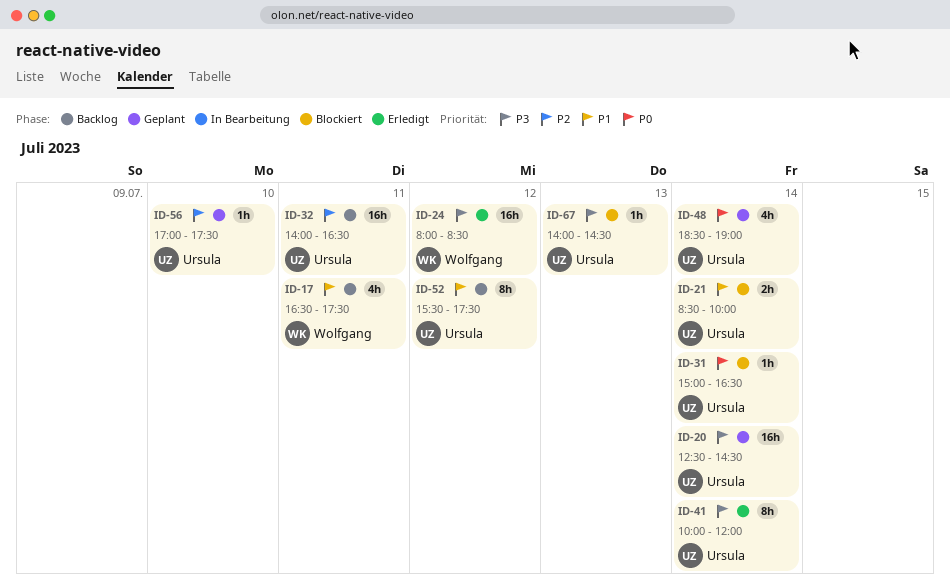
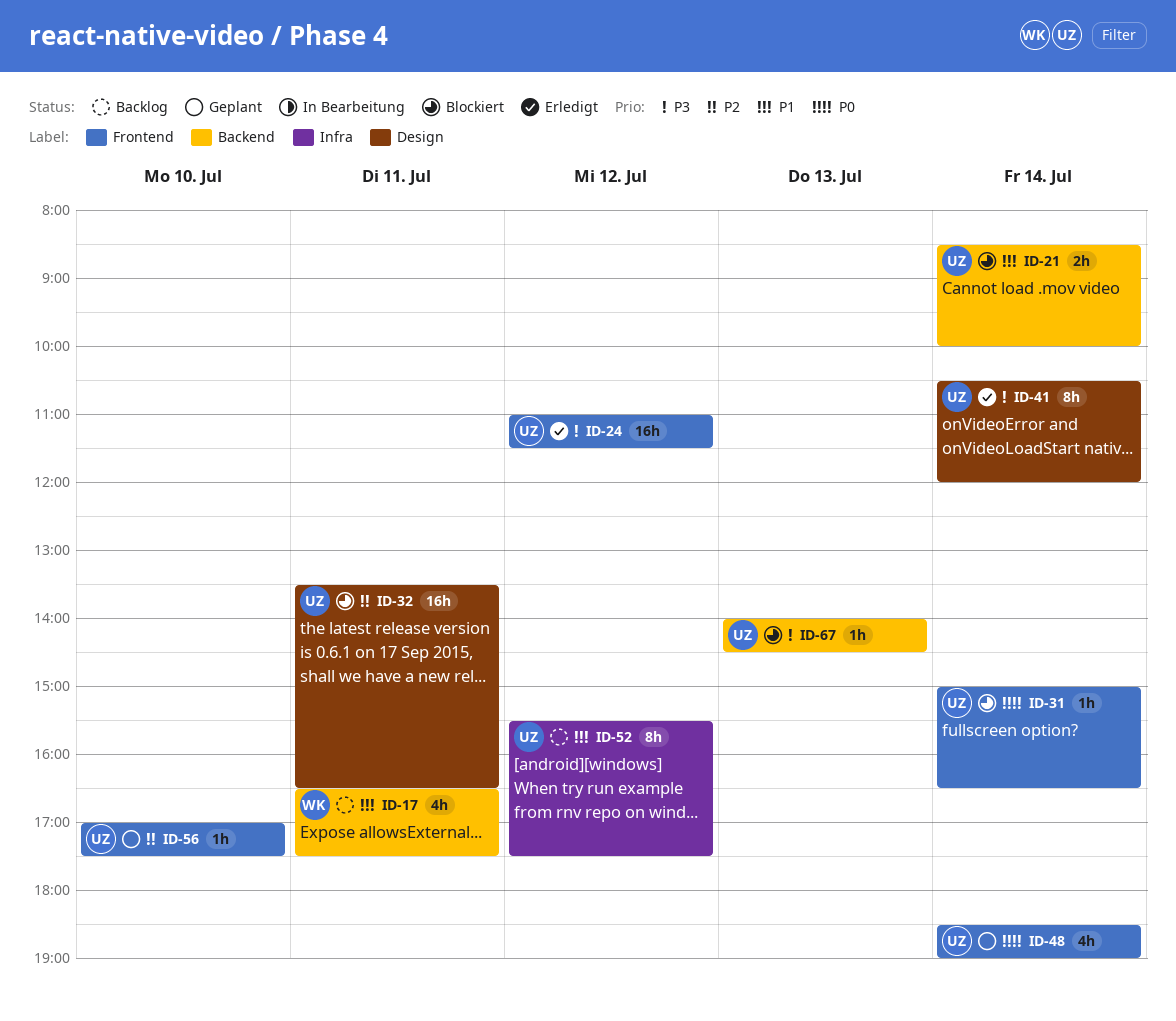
ID-20: present -> none
ID-24, owner: Wolfgang -> Ursula
ID-24, begins: 08:00 -> 11:00
ID-24, ends: 08:30 -> 11:30
ID-32, status: Backlog -> Blockiert
ID-32, begins: 14:00 -> 13:30
ID-41, begins: 10:00 -> 10:30

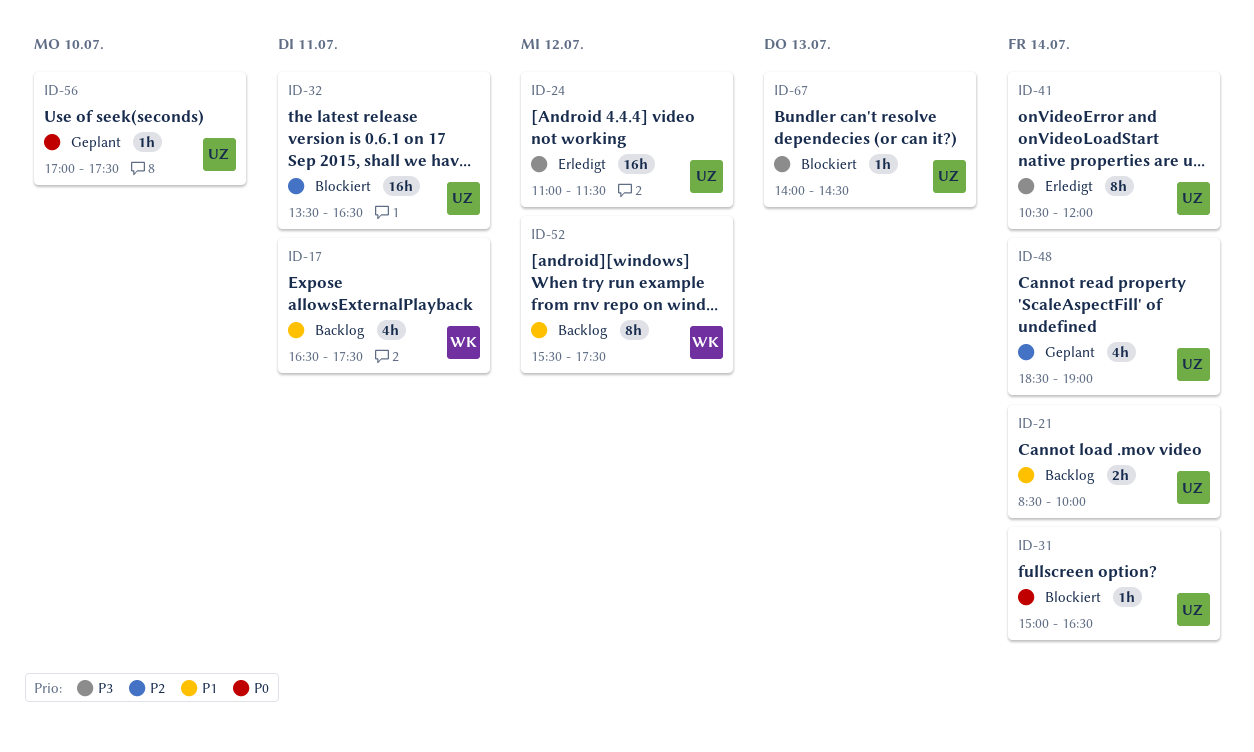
ID-21, status: Blockiert -> Backlog
ID-48, priority: P0 -> P2
ID-52, owner: UZ -> WK
ID-56, priority: P2 -> P0

